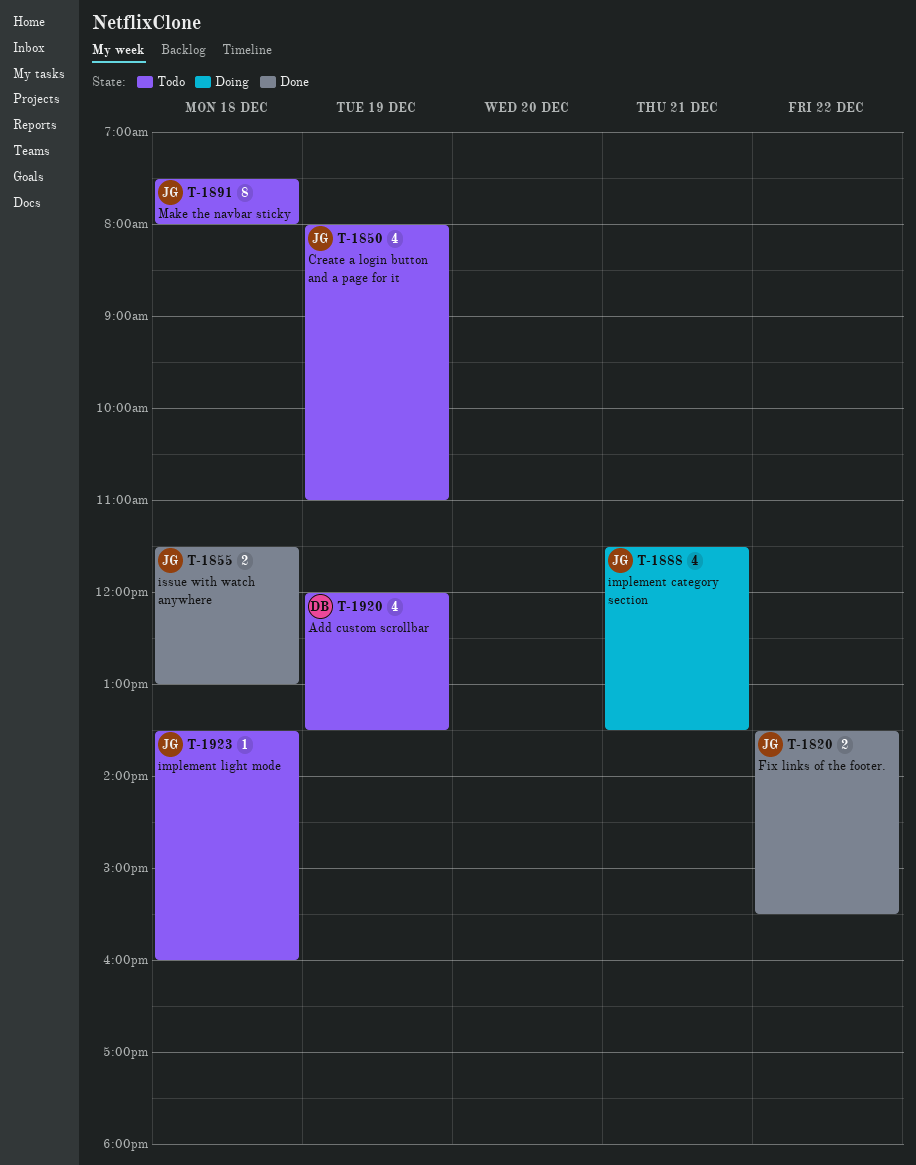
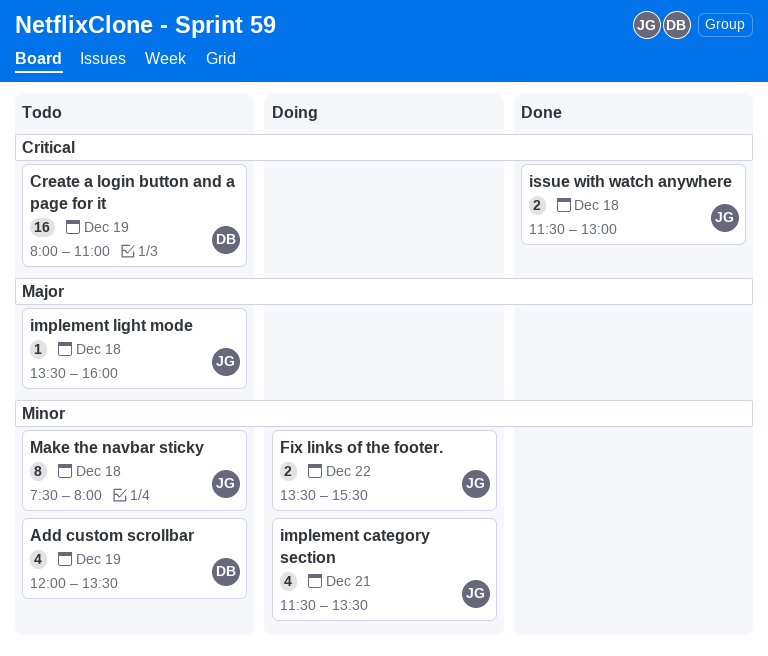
Create a login button and a page for it, owner: JG -> DB
Create a login button and a page for it, estimate: 4 -> 16
Fix links of the footer., status: Done -> Doing

